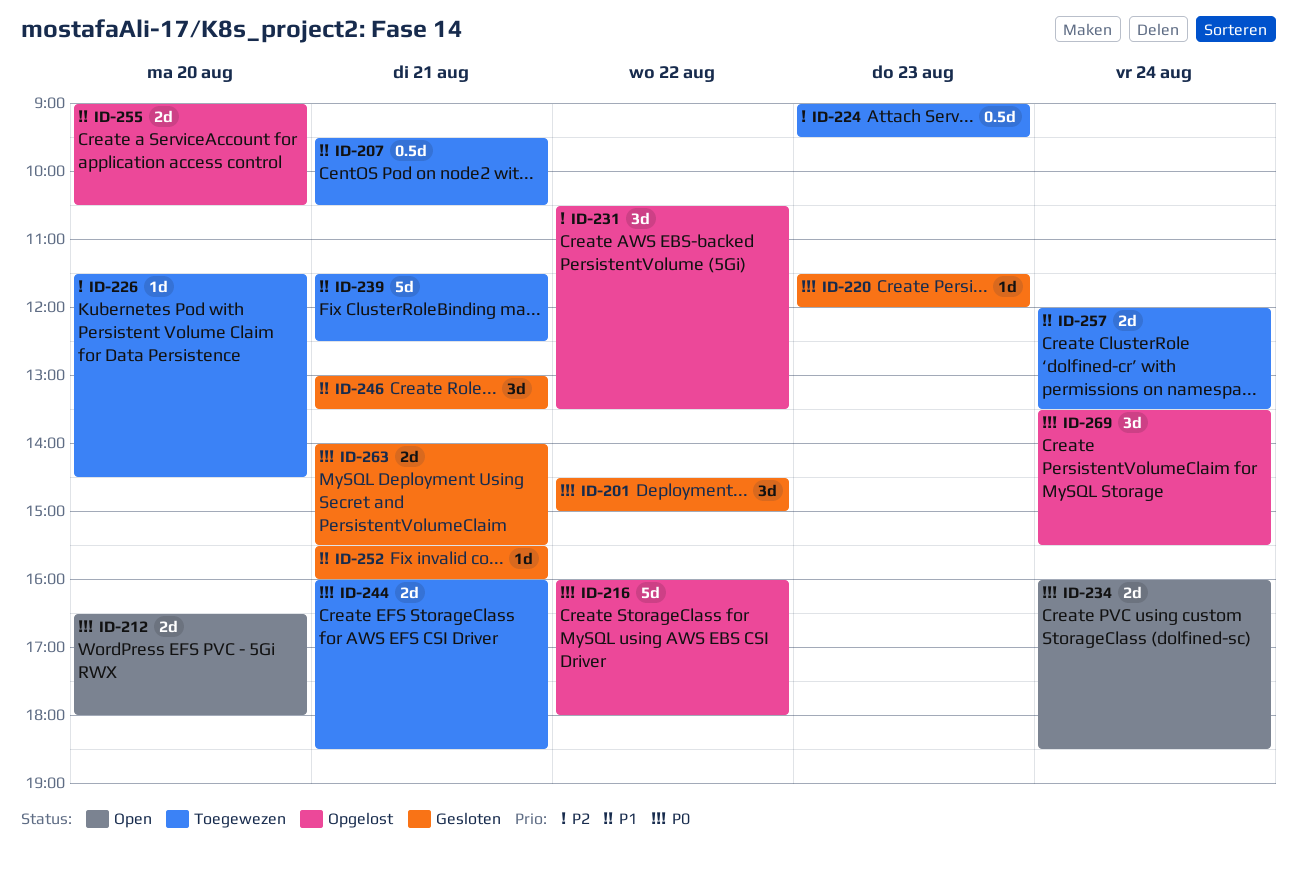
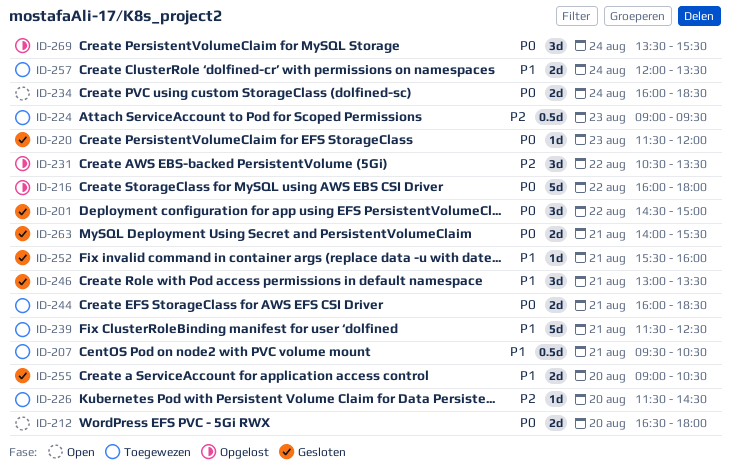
ID-255, status: Opgelost -> Gesloten

